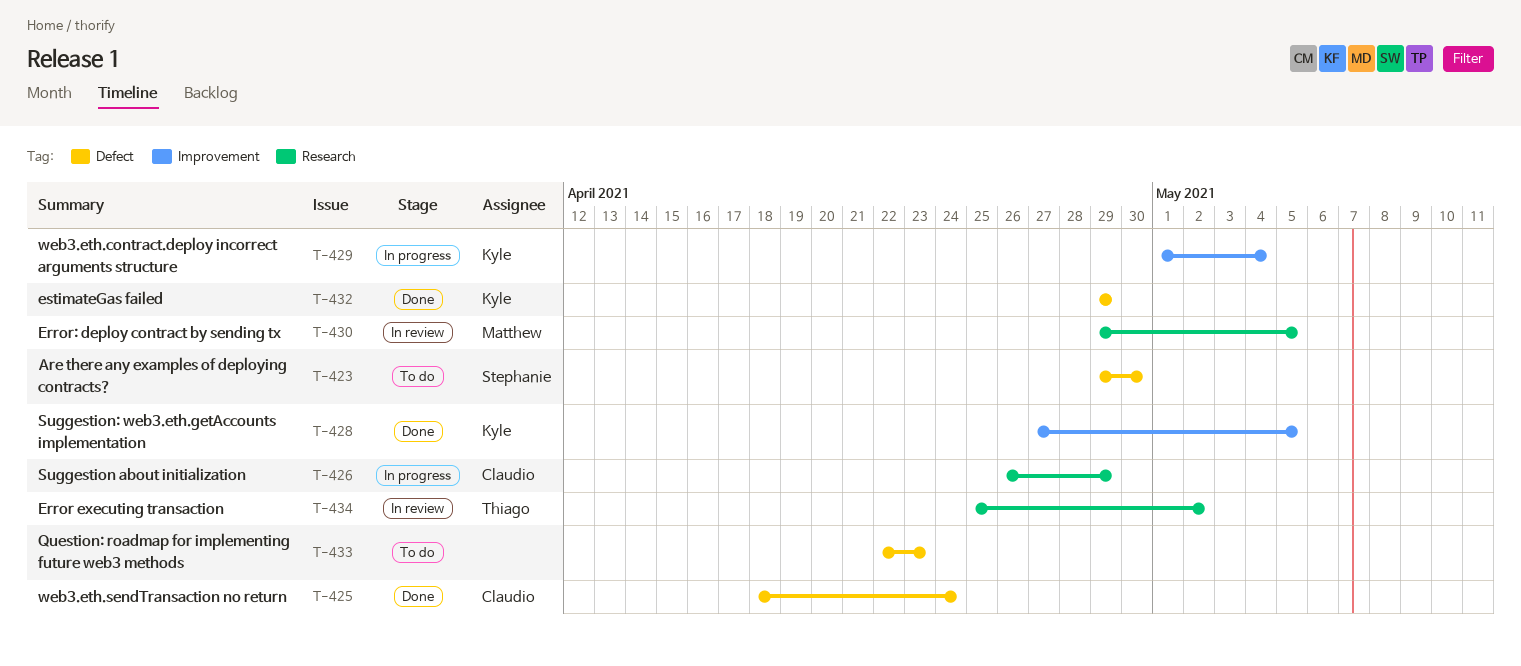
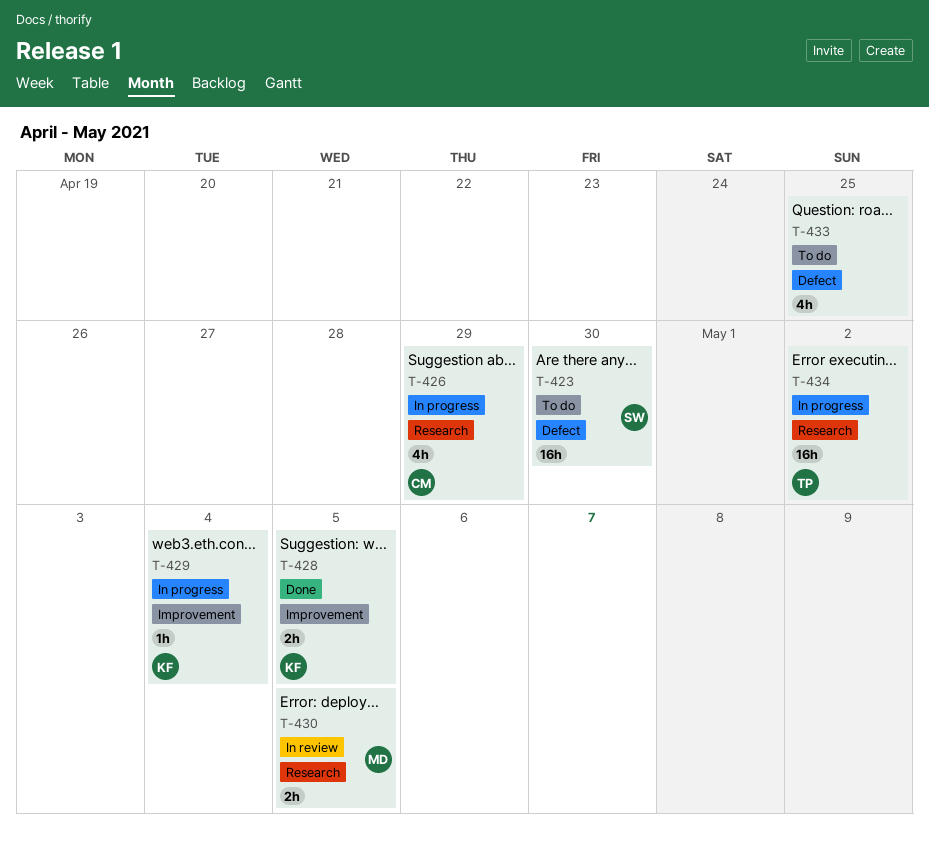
T-425: present -> none
T-432: present -> none
T-433, due: Apr 23 -> Apr 25
T-434, status: In review -> In progress

